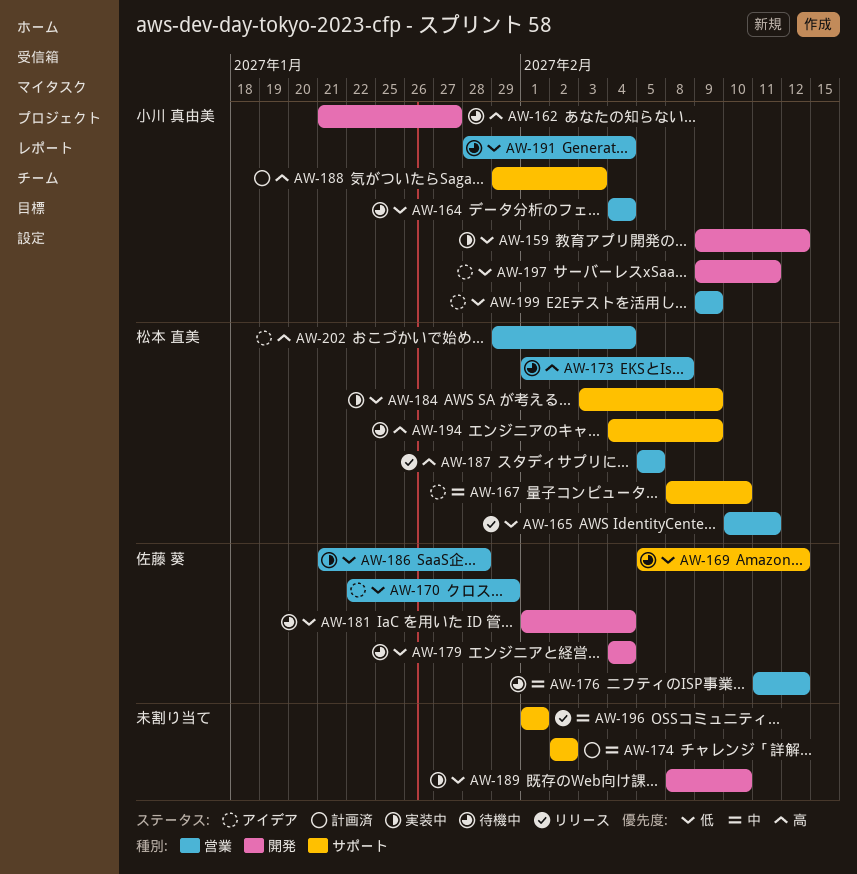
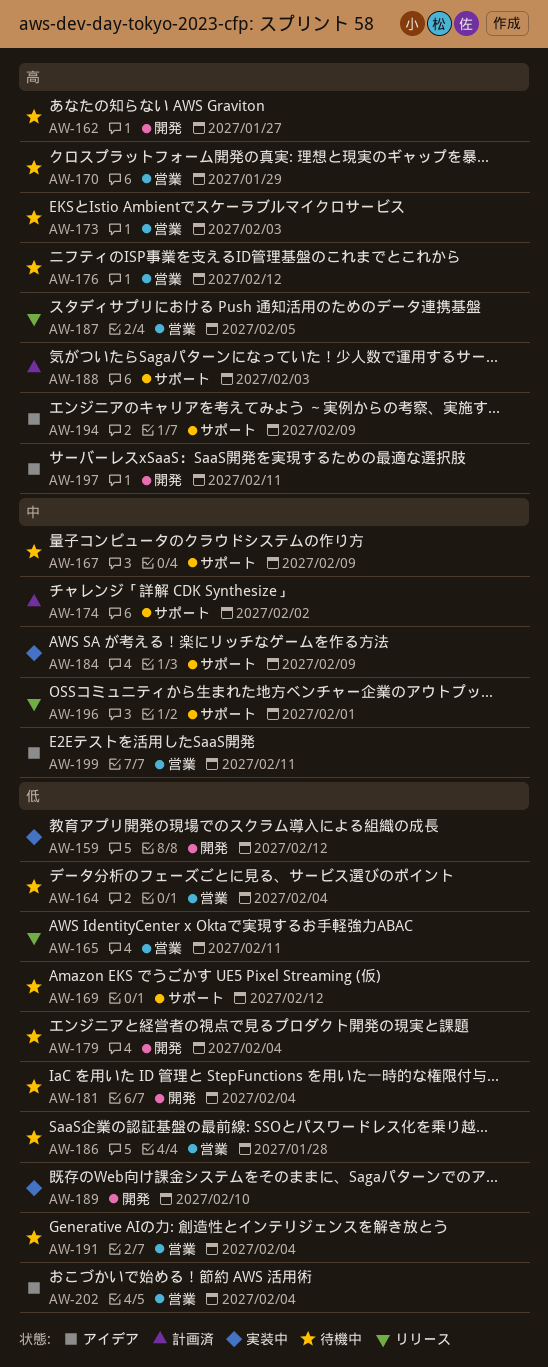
AW-167, status: アイデア -> 待機中
AW-167, due: Feb 10 -> Feb 9
AW-170, status: アイデア -> 待機中
AW-170, priority: 低 -> 高
AW-173, due: Feb 8 -> Feb 3
AW-176, priority: 中 -> 高
AW-184, priority: 低 -> 中
AW-186, status: 実装中 -> 待機中
AW-194, status: 待機中 -> アイデア
AW-197, priority: 低 -> 高
AW-199, priority: 低 -> 中
AW-199, due: Feb 9 -> Feb 11
AW-202, priority: 高 -> 低

